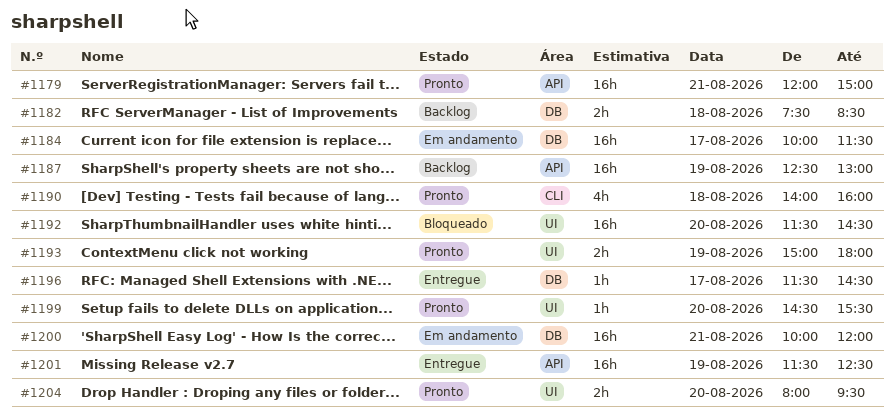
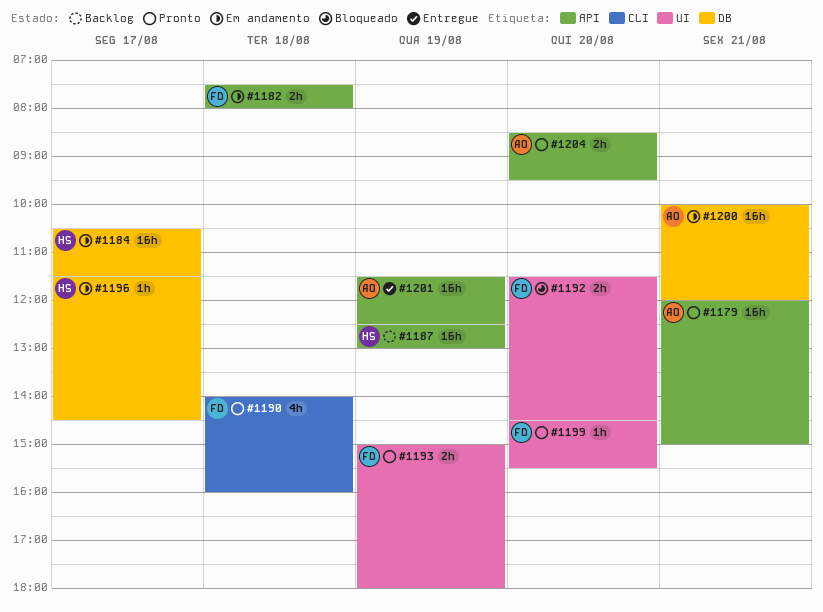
#1182, status: Backlog -> Em andamento
#1182, label: DB -> API
#1182, ends: 08:30 -> 08:00
#1184, begins: 10:00 -> 10:30
#1192, estimate: 16h -> 2h
#1196, status: Entregue -> Em andamento
#1204, label: UI -> API
#1204, begins: 08:00 -> 08:30

